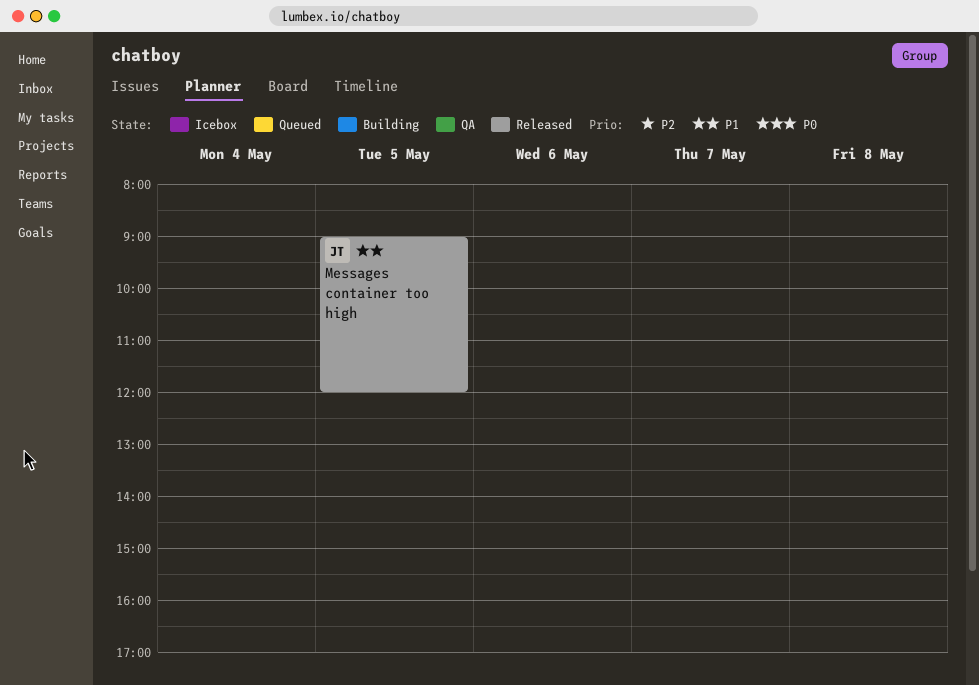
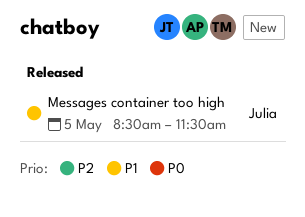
Messages container too high, begins: 09:00 -> 08:30
Messages container too high, ends: 12:00 -> 11:30

